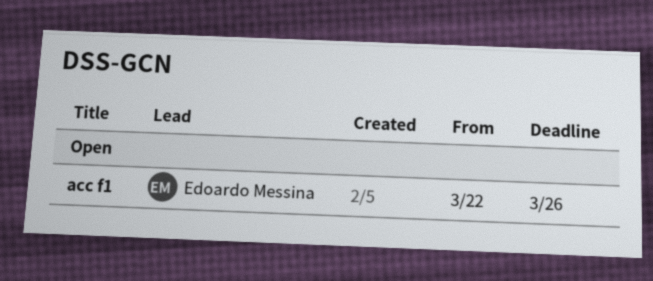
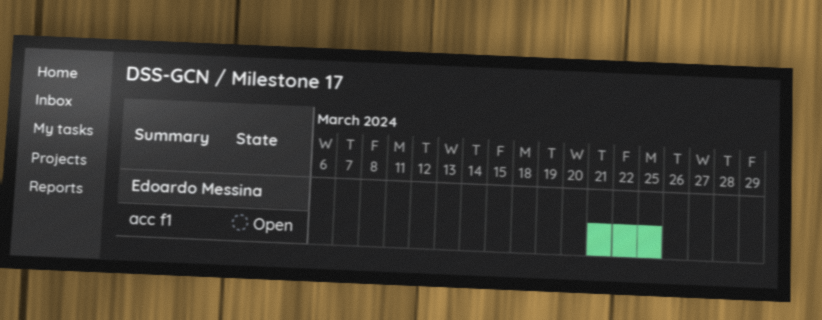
acc f1, start: Mar 22 -> Mar 21
acc f1, due: Mar 26 -> Mar 25

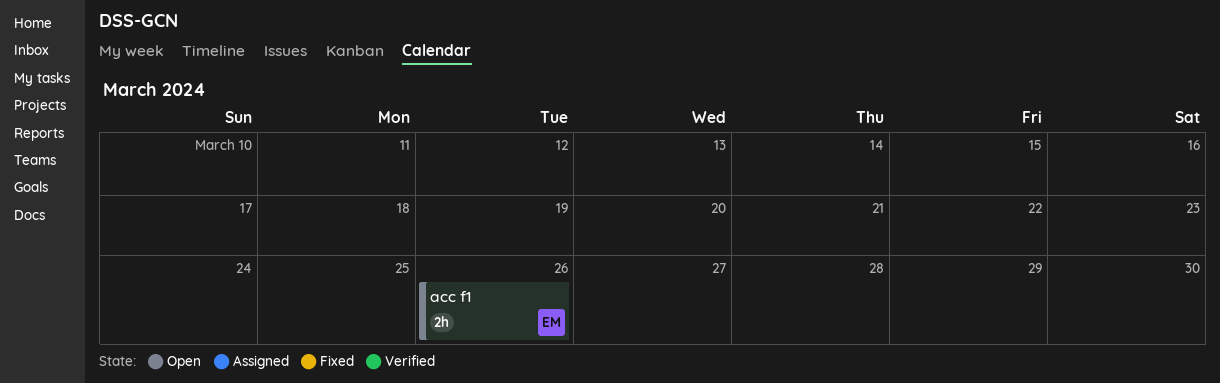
acc f1, due: Mar 25 -> Mar 26

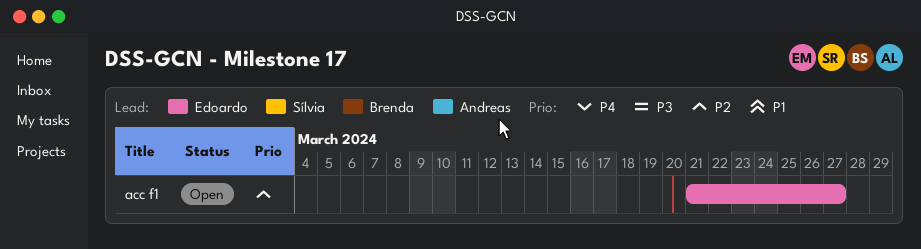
acc f1, due: Mar 26 -> Mar 27

